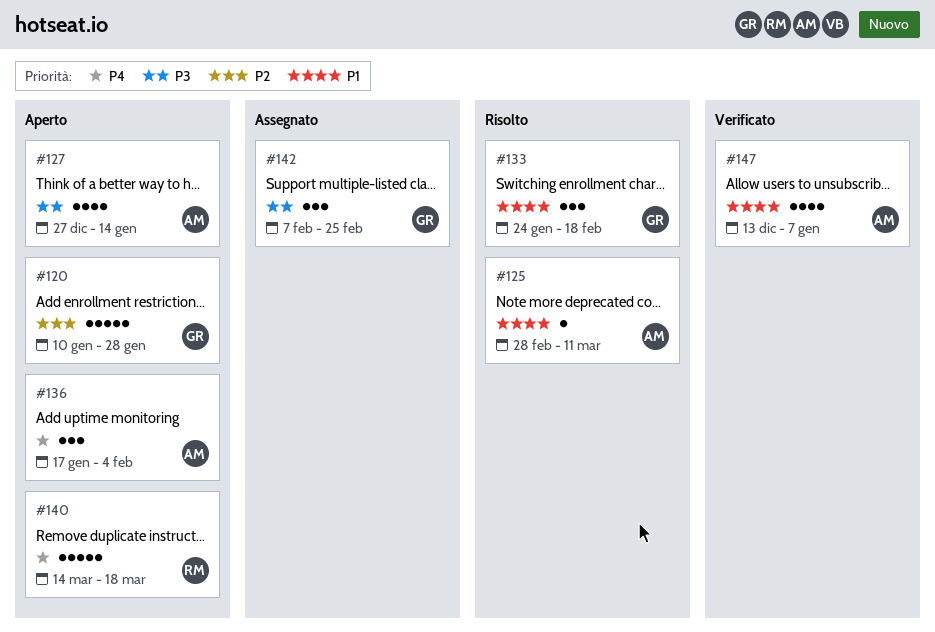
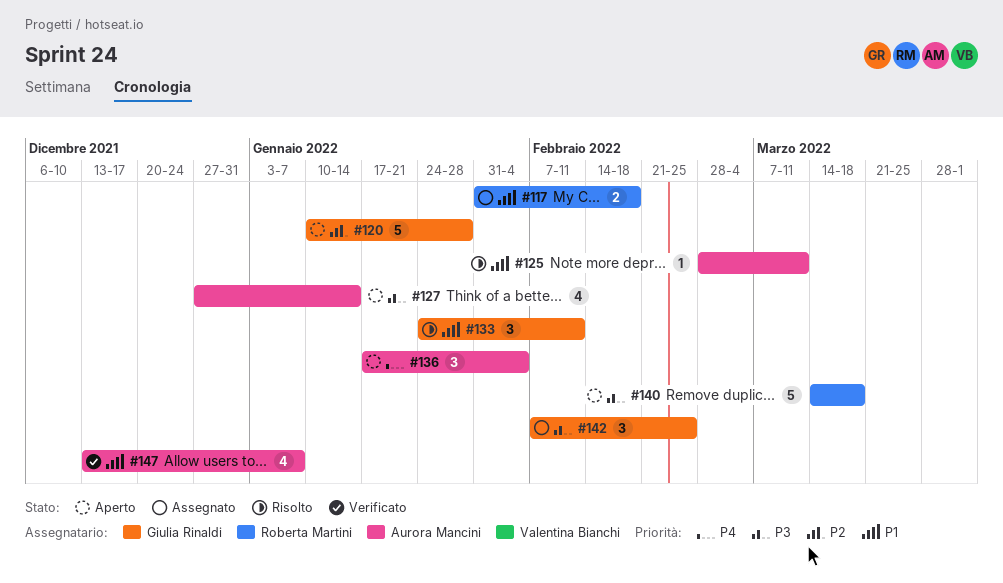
#117: none -> present
#133, due: Feb 18 -> Feb 11
#140, priority: P4 -> P3

